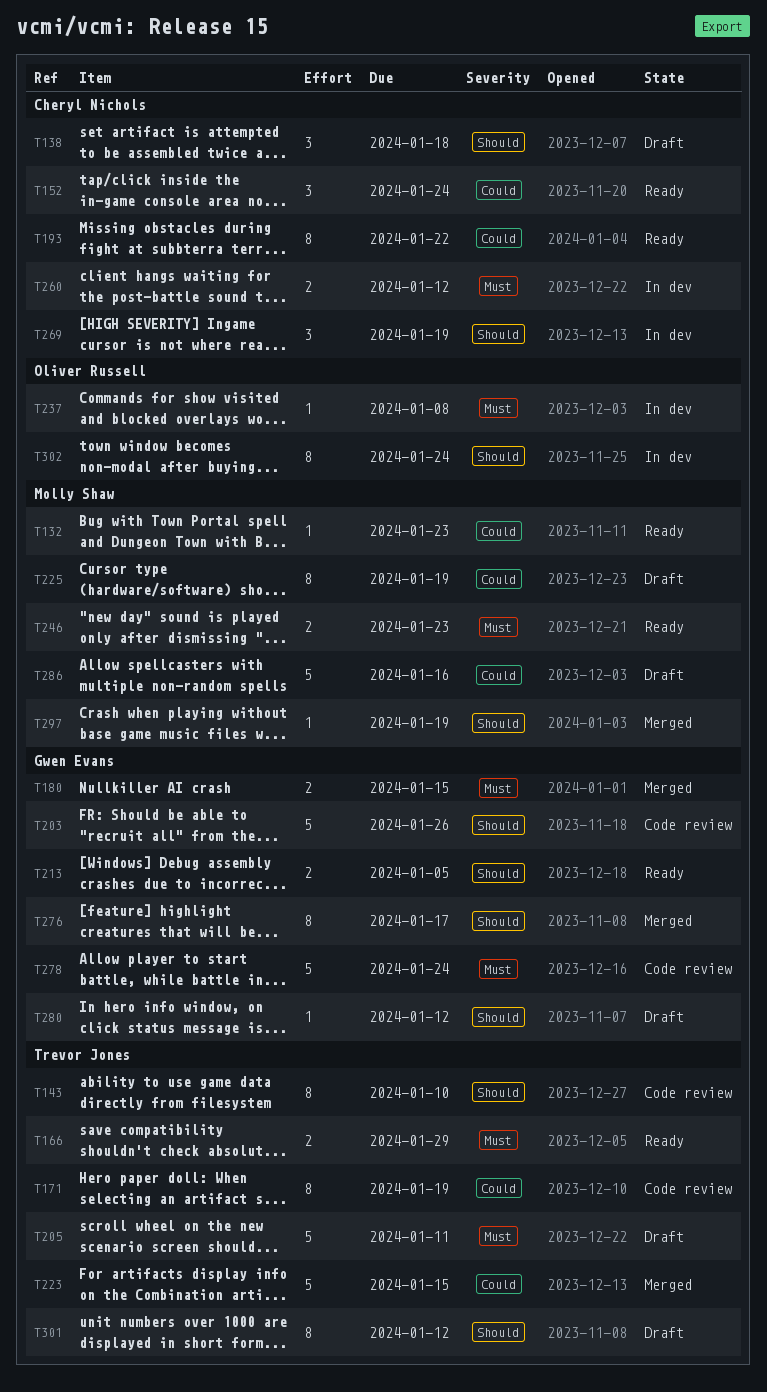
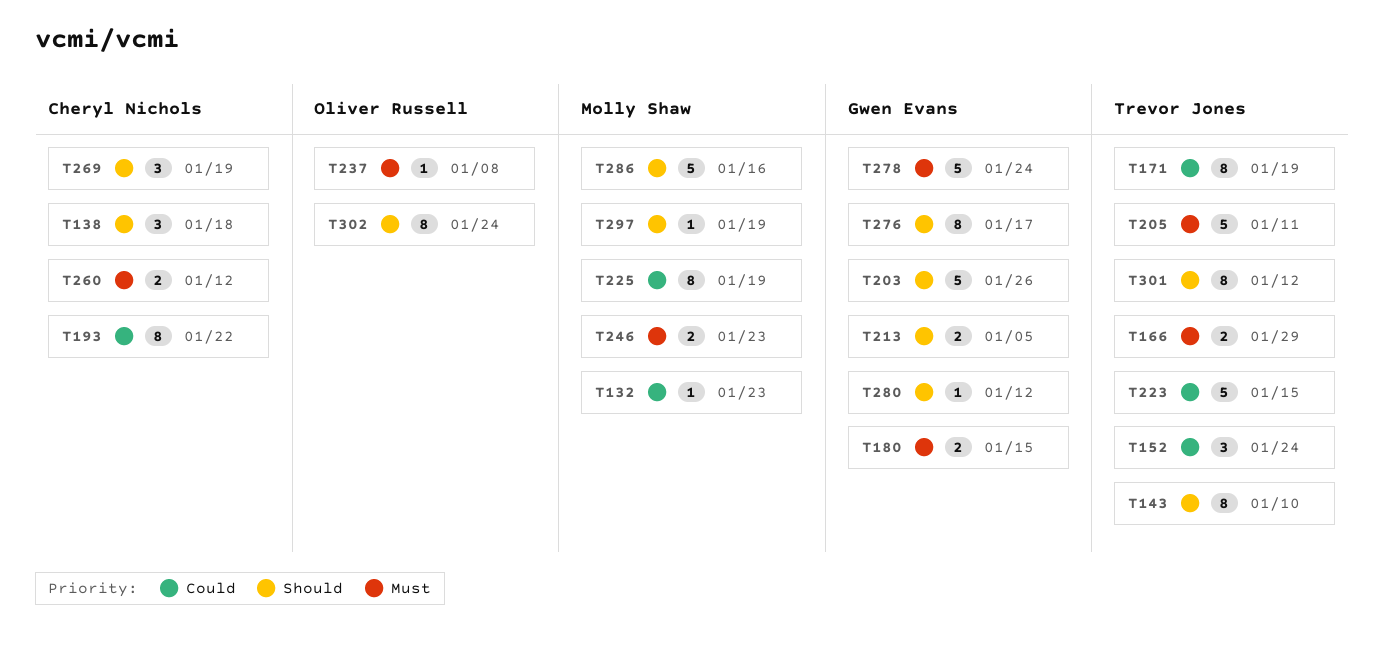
T152, owner: Cheryl Nichols -> Trevor Jones
T286, priority: Could -> Should

